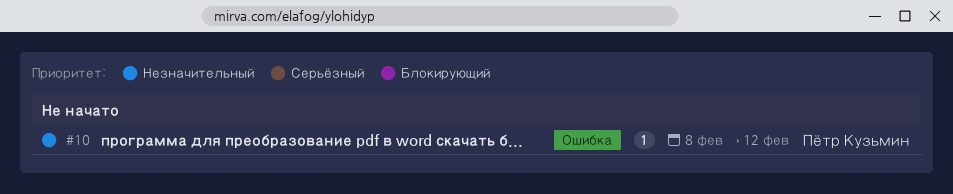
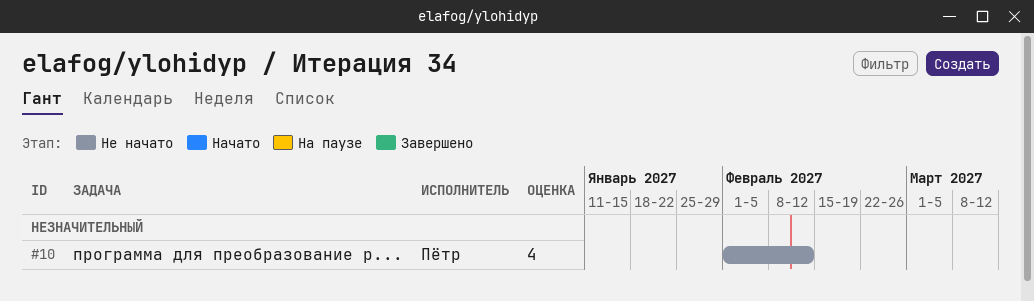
#10, estimate: 1 -> 4
#10, start: Feb 8 -> Feb 1

